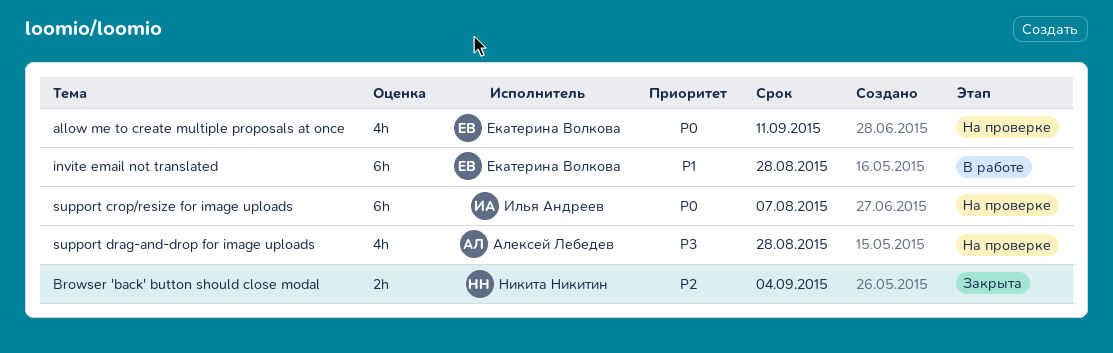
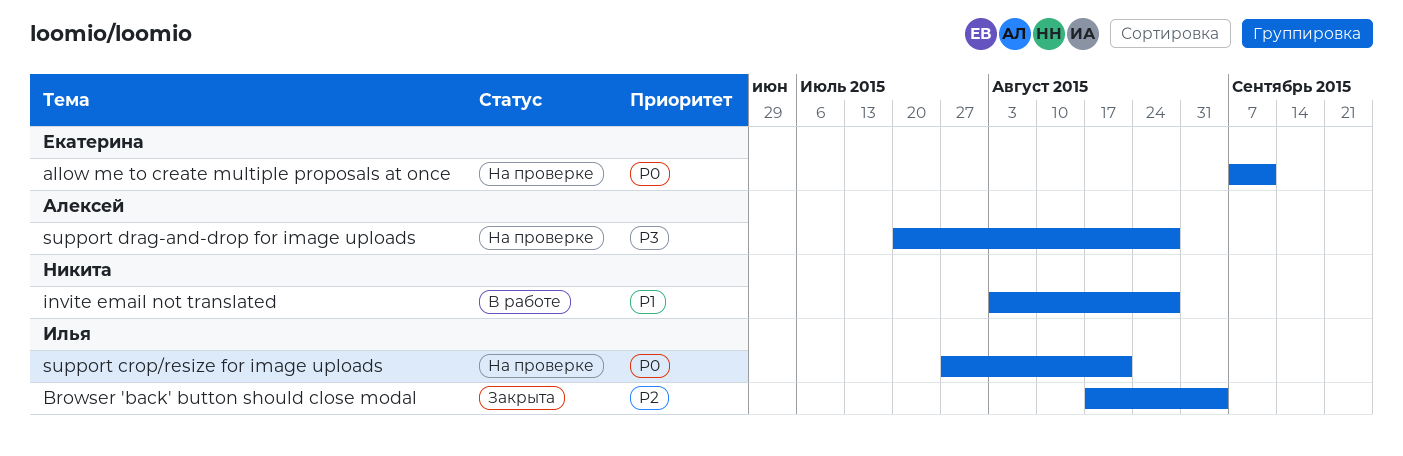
Browser 'back' button should close modal, owner: Никита Никитин -> Илья Андреев
invite email not translated, owner: Екатерина Волкова -> Никита Никитин
support crop/resize for image uploads, due: Aug 7 -> Aug 21

